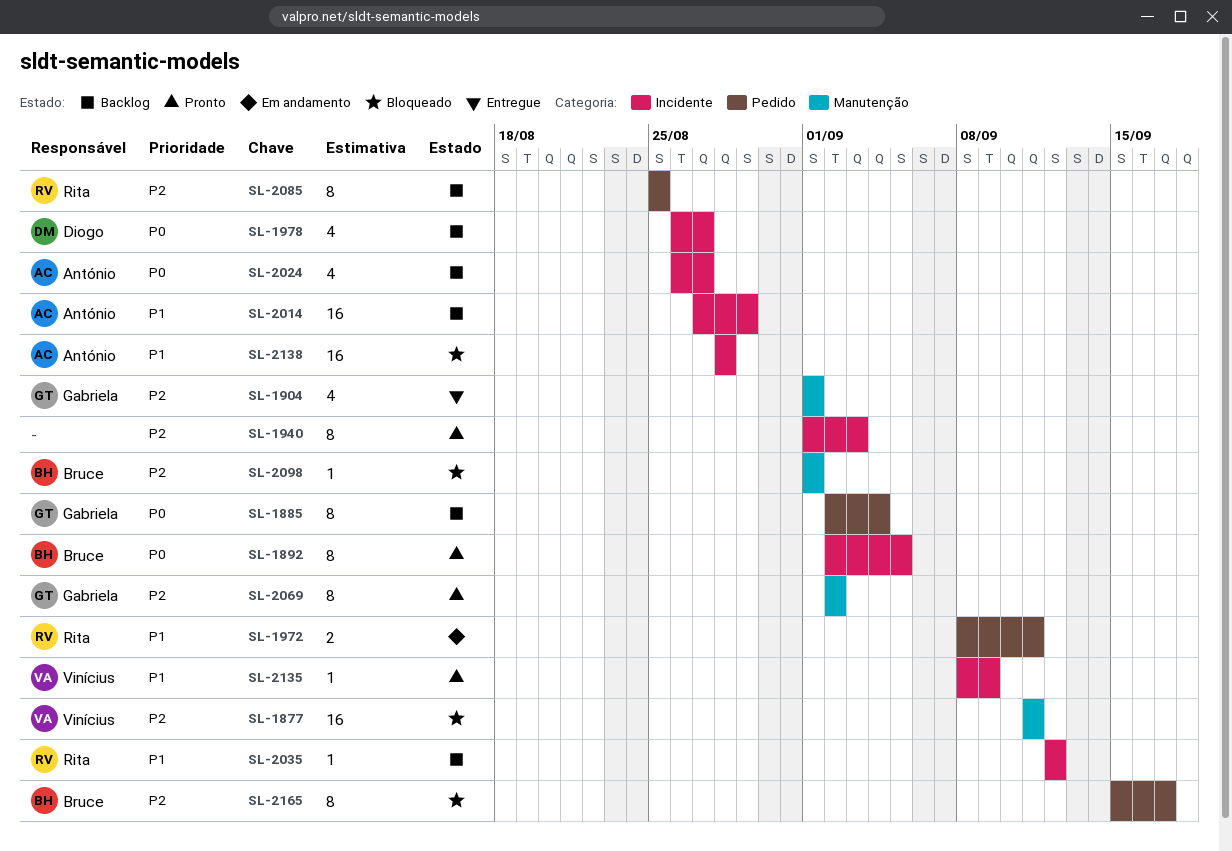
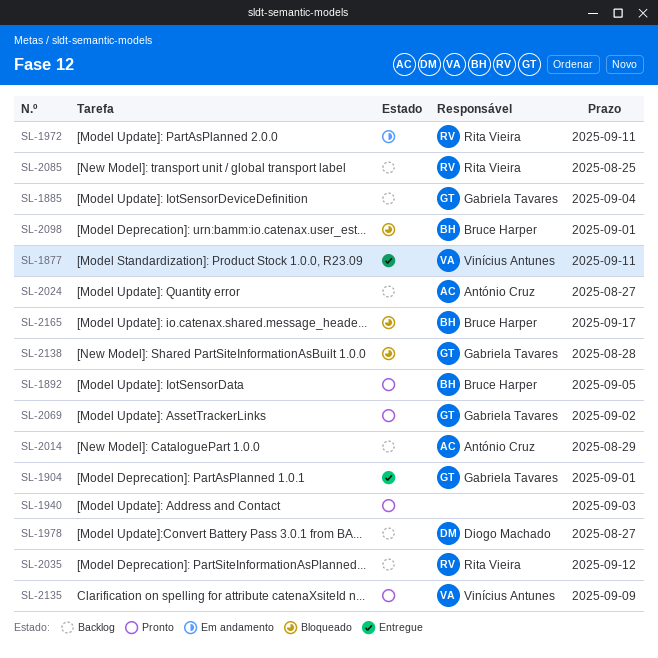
SL-1877, status: Bloqueado -> Entregue
SL-2138, owner: António Cruz -> Gabriela Tavares

